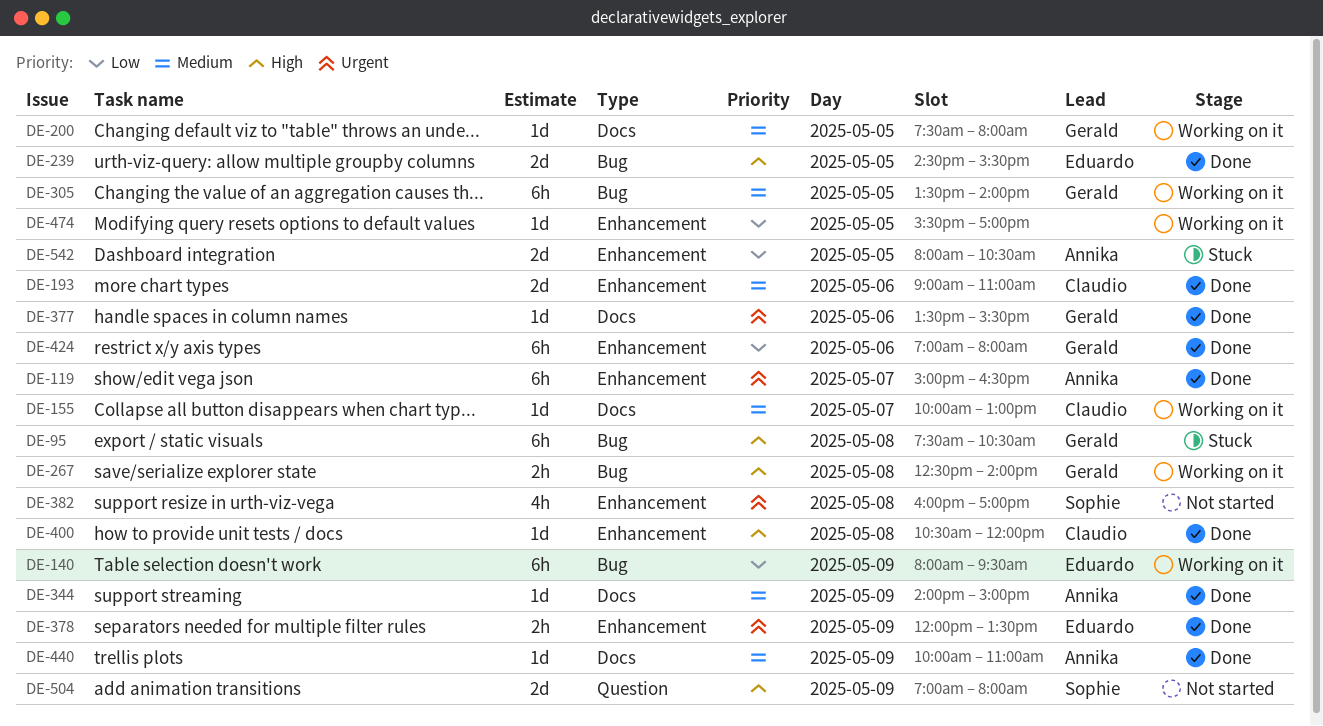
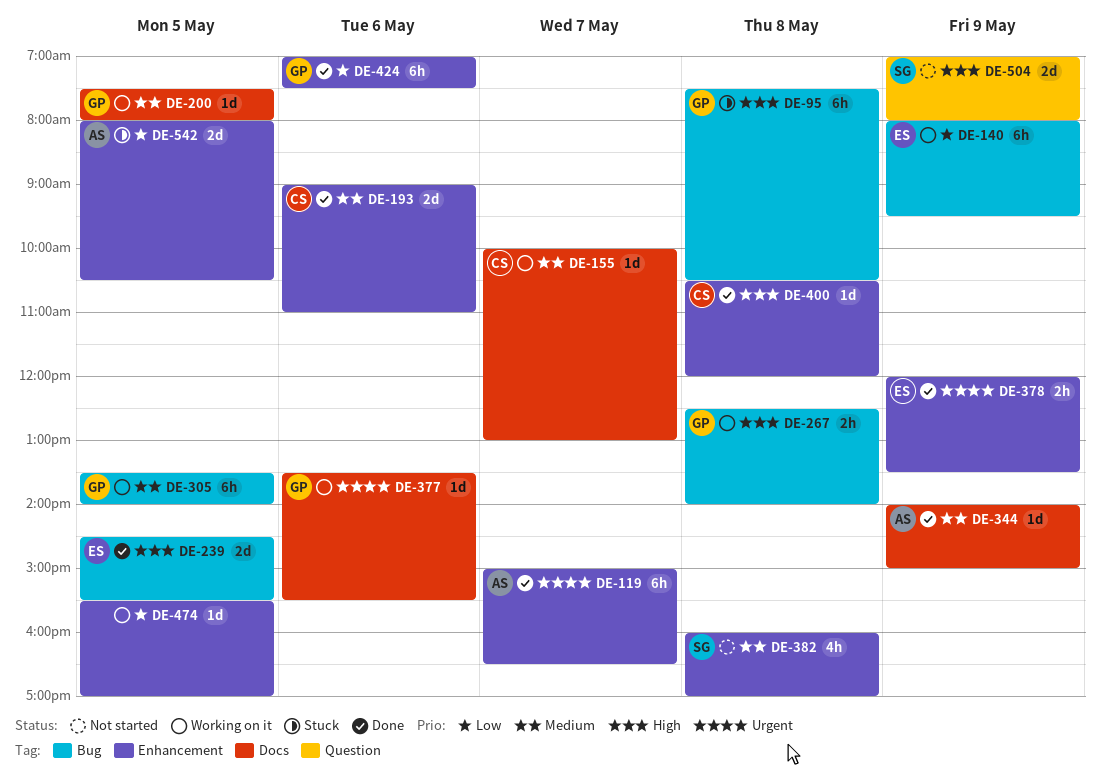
DE-377, status: Done -> Working on it
DE-382, priority: Urgent -> Medium
DE-424, ends: 08:00 -> 07:30
DE-440: present -> none

